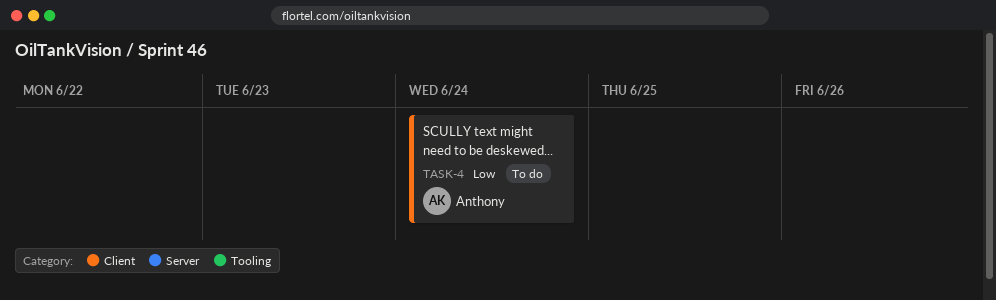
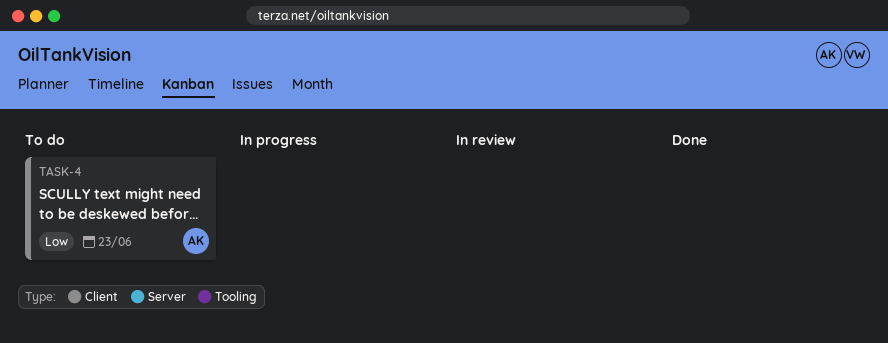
TASK-4, due: Jun 24 -> Jun 23

